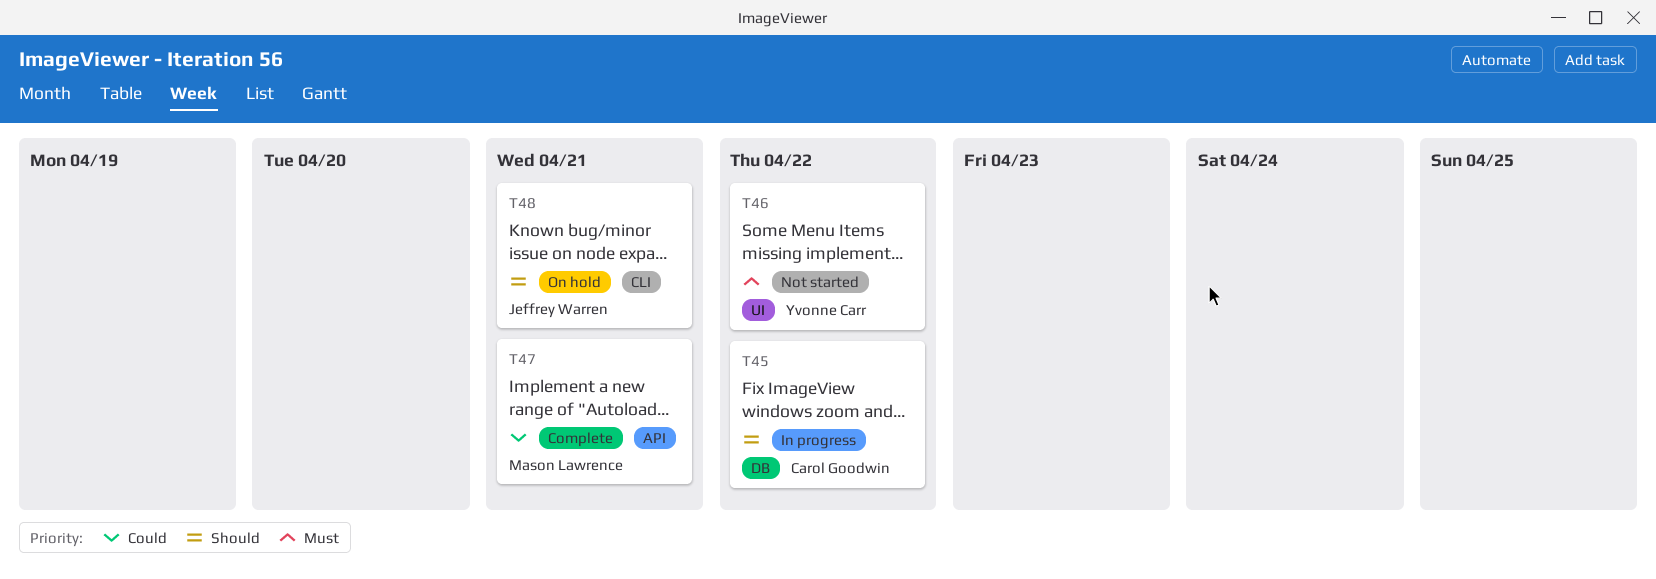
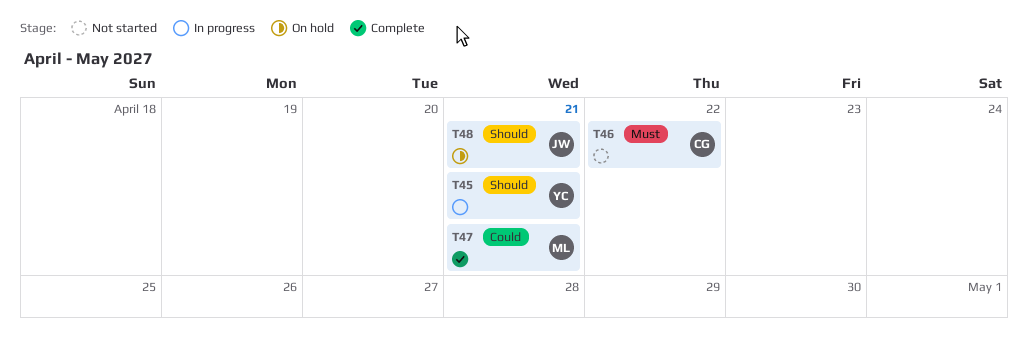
T45, owner: Carol Goodwin -> Yvonne Carr
T45, due: Apr 22 -> Apr 21
T46, owner: Yvonne Carr -> Carol Goodwin

